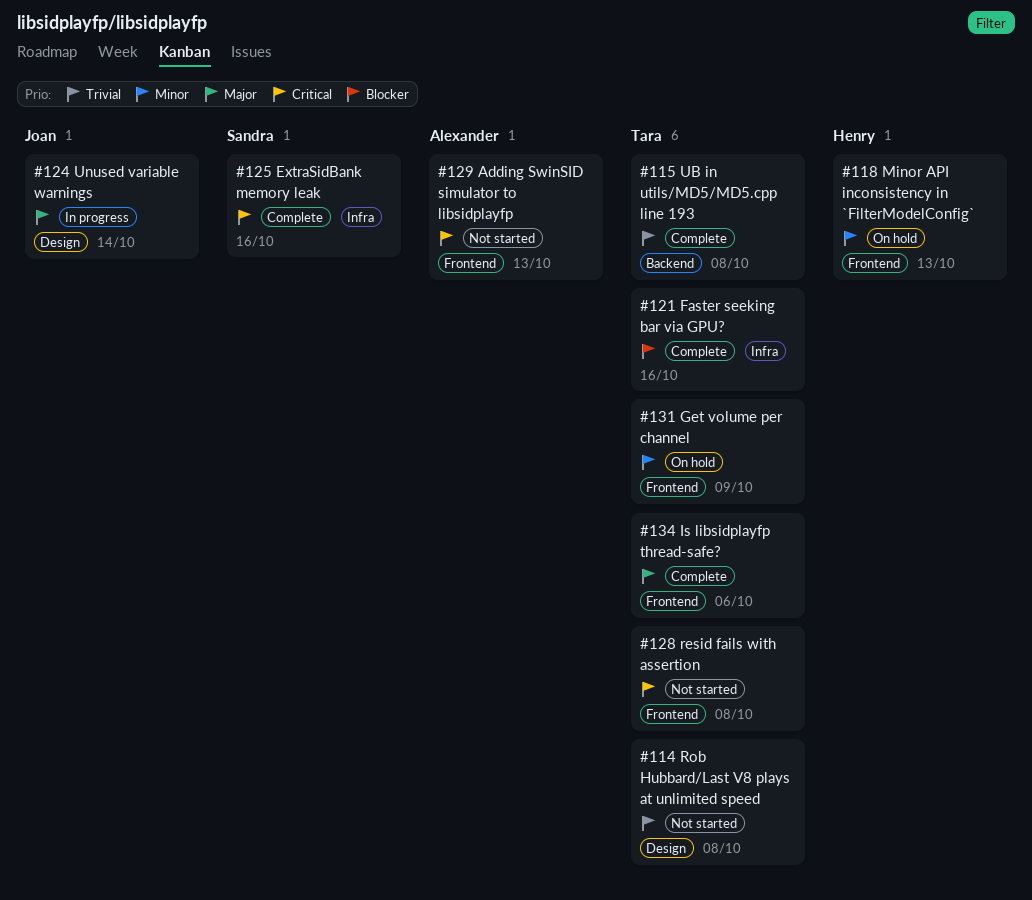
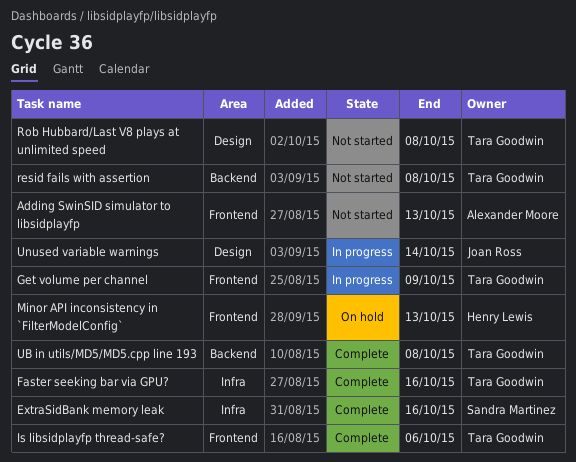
Get volume per channel, status: On hold -> In progress
resid fails with assertion, label: Frontend -> Backend

